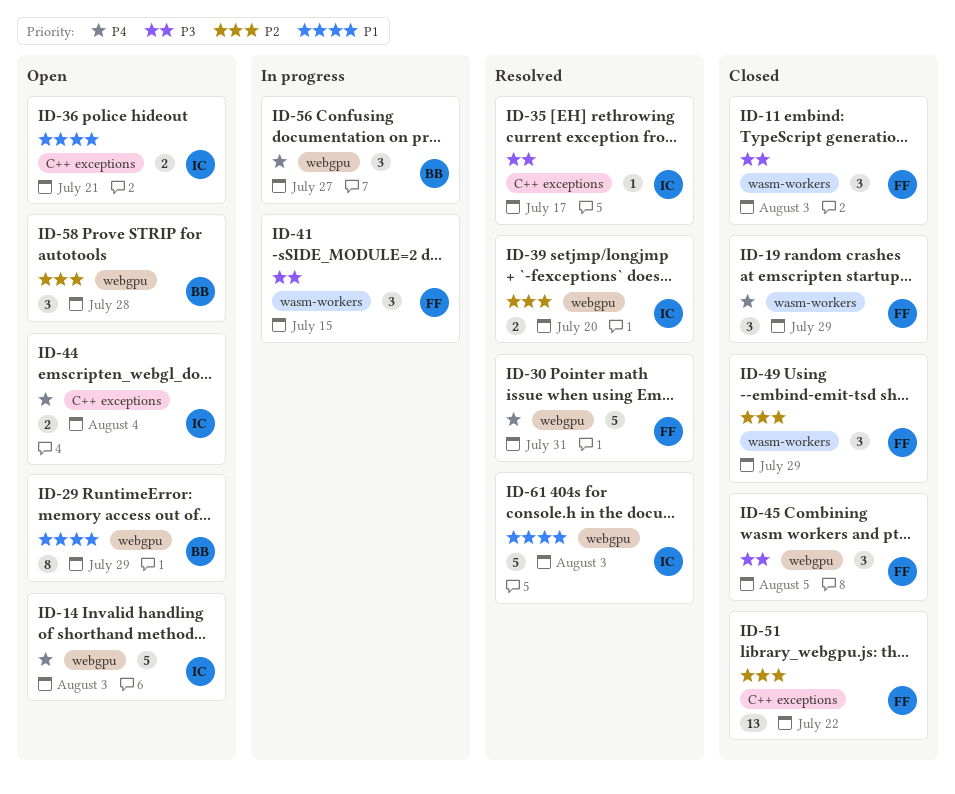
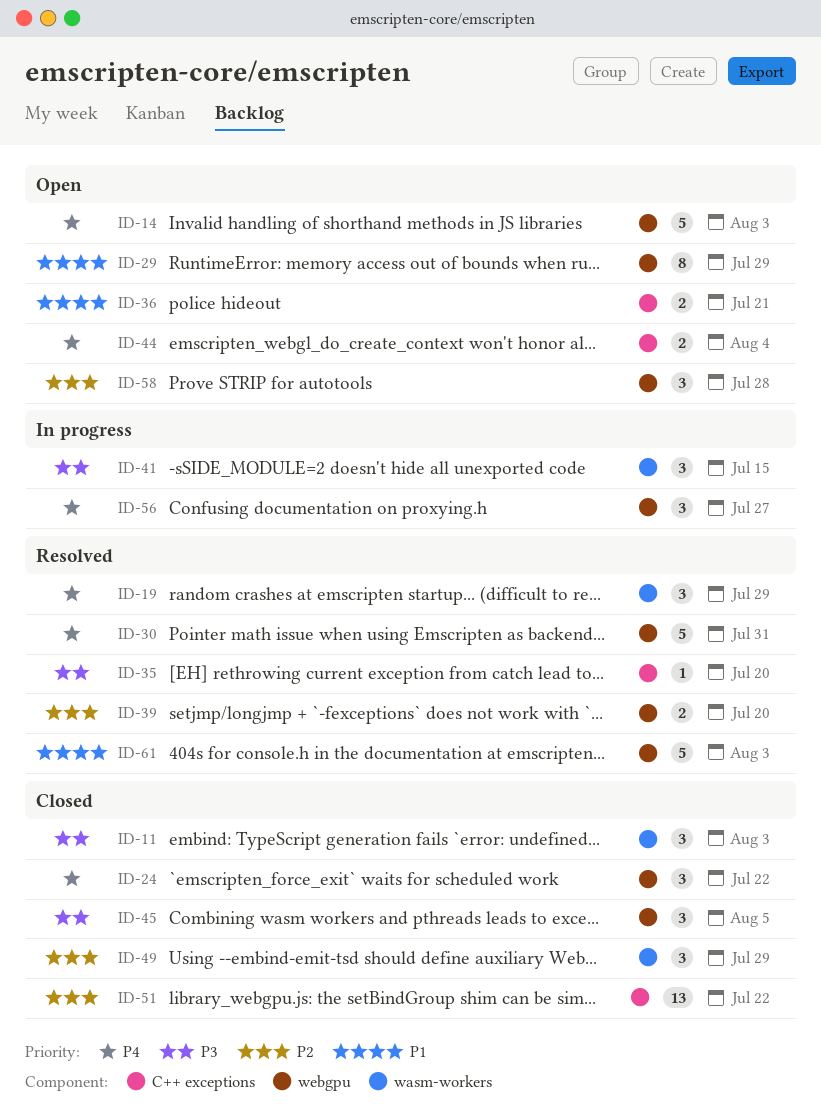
ID-19, status: Closed -> Resolved
ID-24: none -> present
ID-35, due: Jul 17 -> Jul 20

